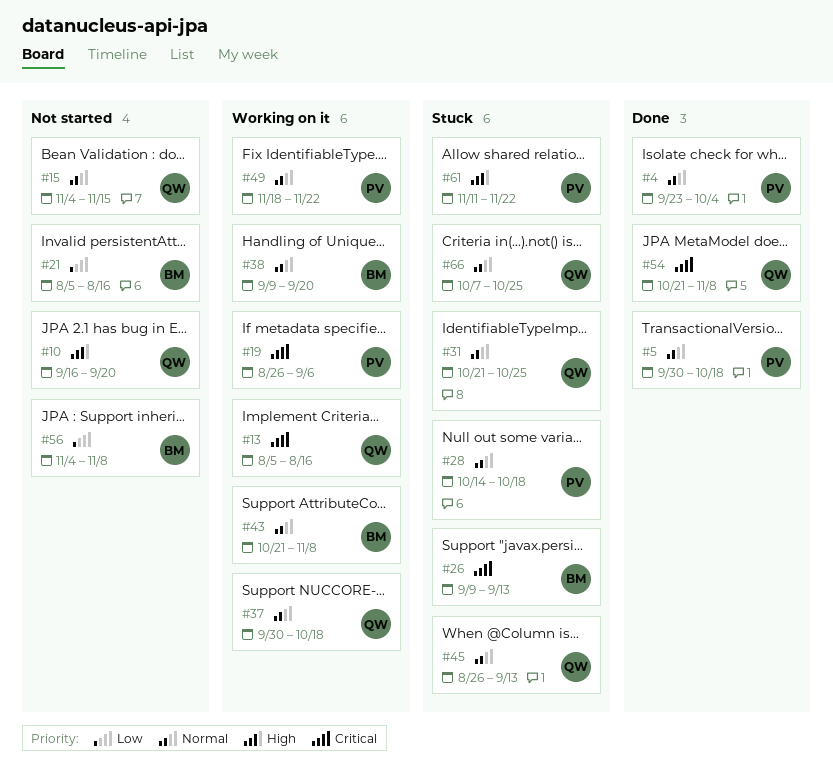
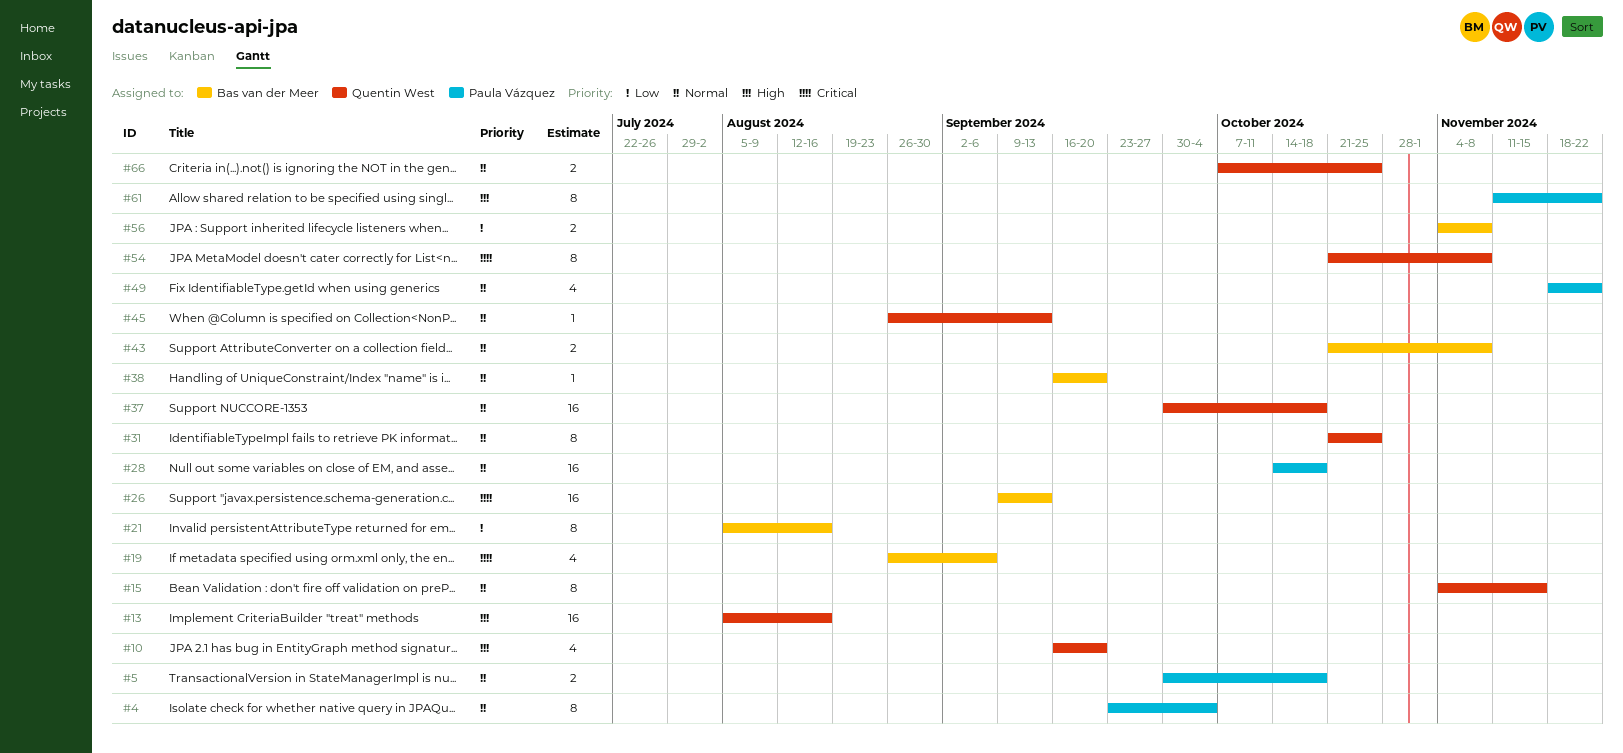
#13, priority: Critical -> High
#19, owner: Paula Vázquez -> Bas van der Meer
#38, start: Sep 9 -> Sep 16

